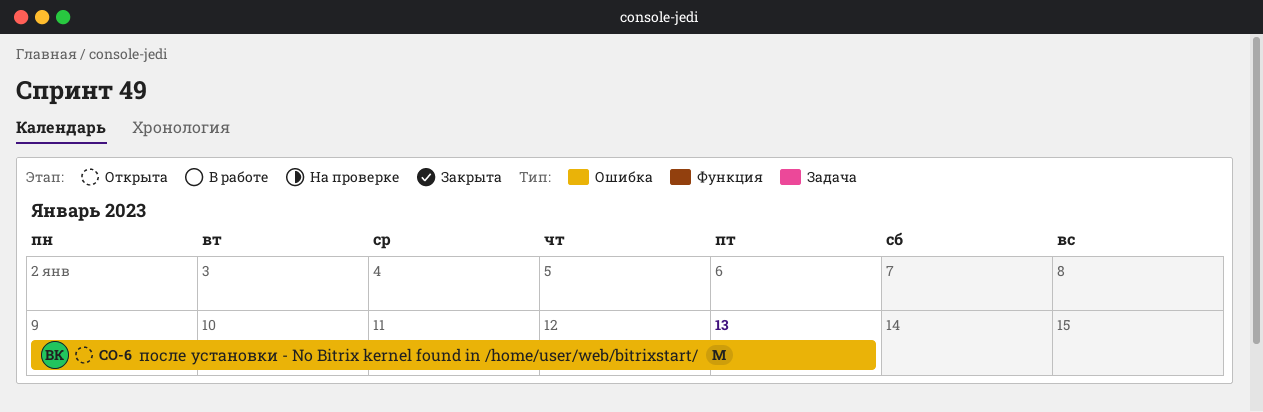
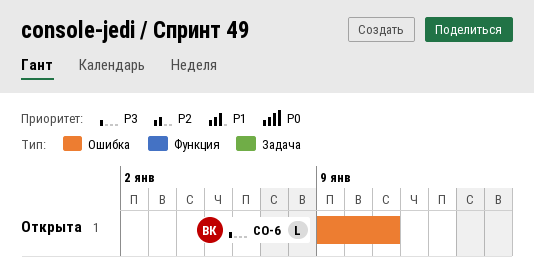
CO-6, estimate: M -> L
CO-6, due: Jan 13 -> Jan 11

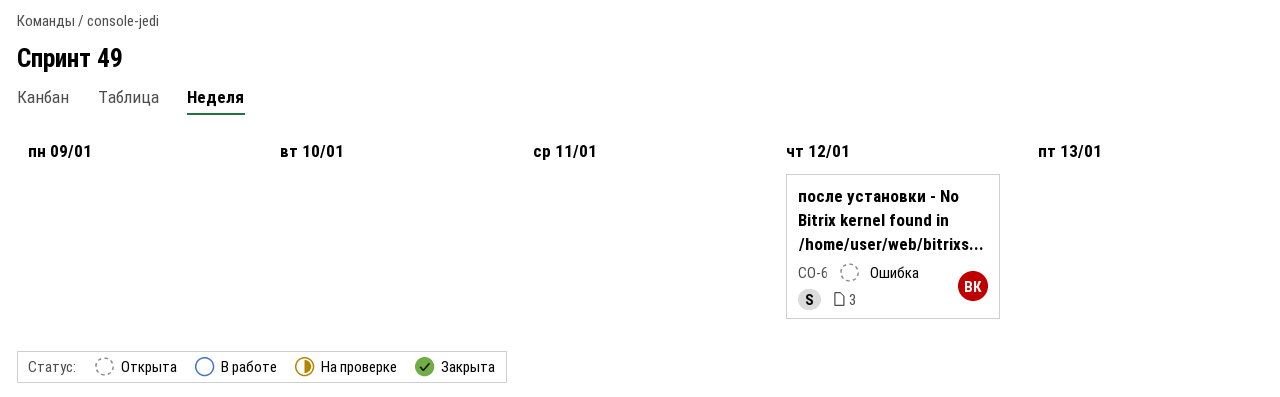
CO-6, estimate: L -> S
CO-6, due: Jan 11 -> Jan 12

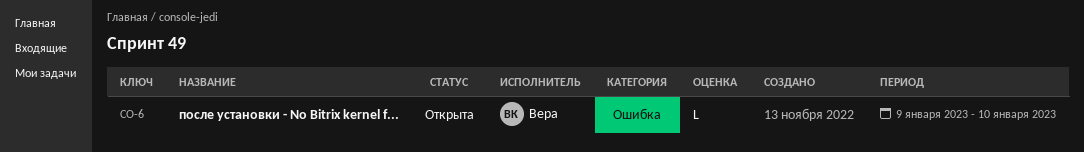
CO-6, estimate: S -> L
CO-6, due: Jan 12 -> Jan 10

